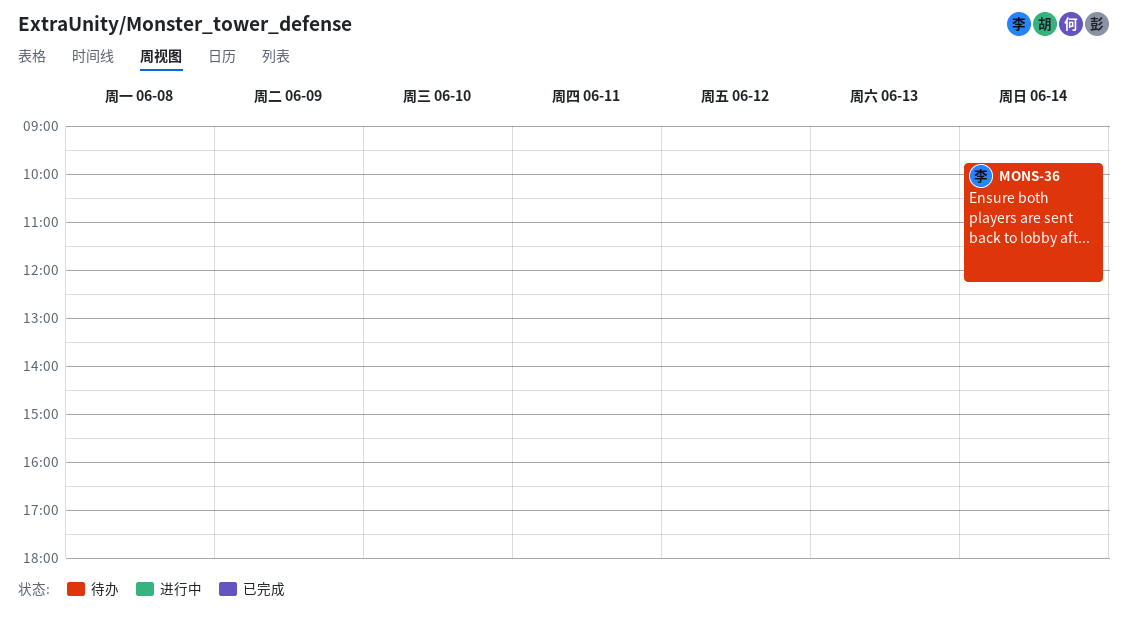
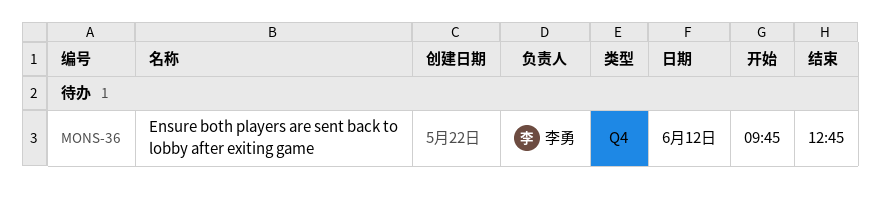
MONS-36, day: Jun 14 -> Jun 12
MONS-36, ends: 12:15 -> 12:45

